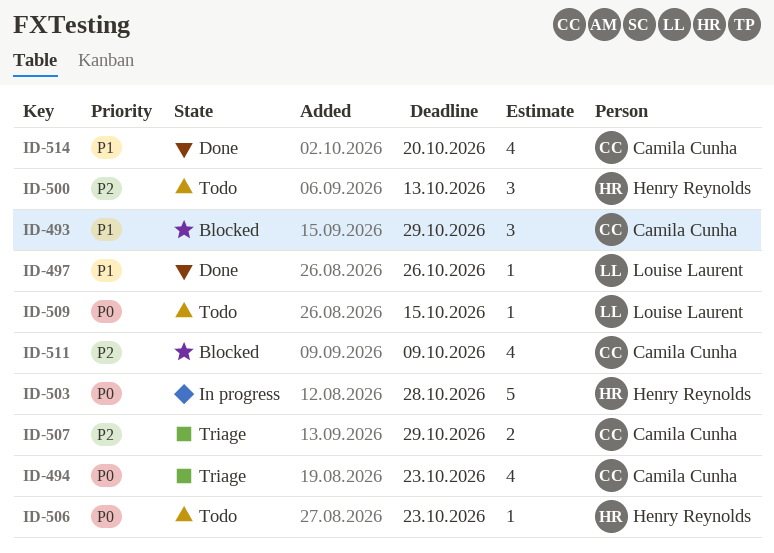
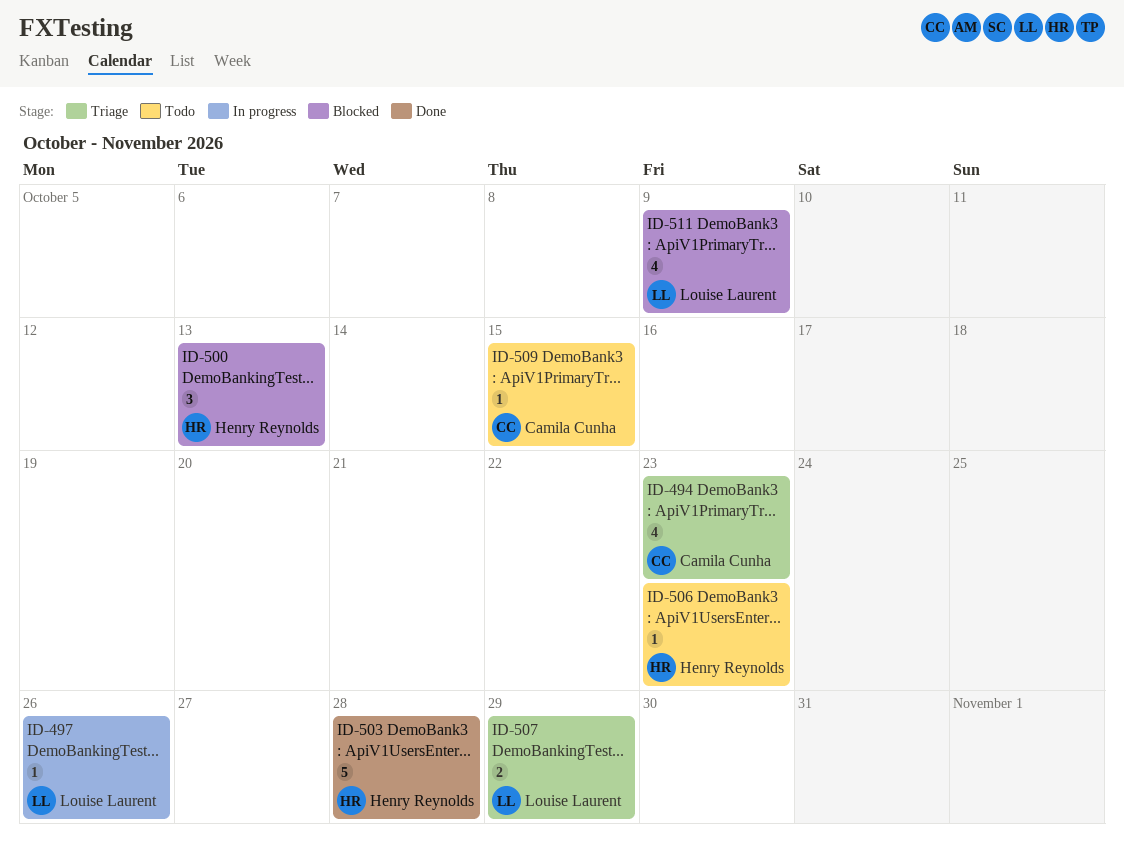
ID-493: present -> none
ID-497, status: Done -> In progress
ID-500, status: Todo -> Blocked
ID-503, status: In progress -> Done
ID-507, owner: Camila Cunha -> Louise Laurent
ID-509, owner: Louise Laurent -> Camila Cunha
ID-511, owner: Camila Cunha -> Louise Laurent
ID-514: present -> none

